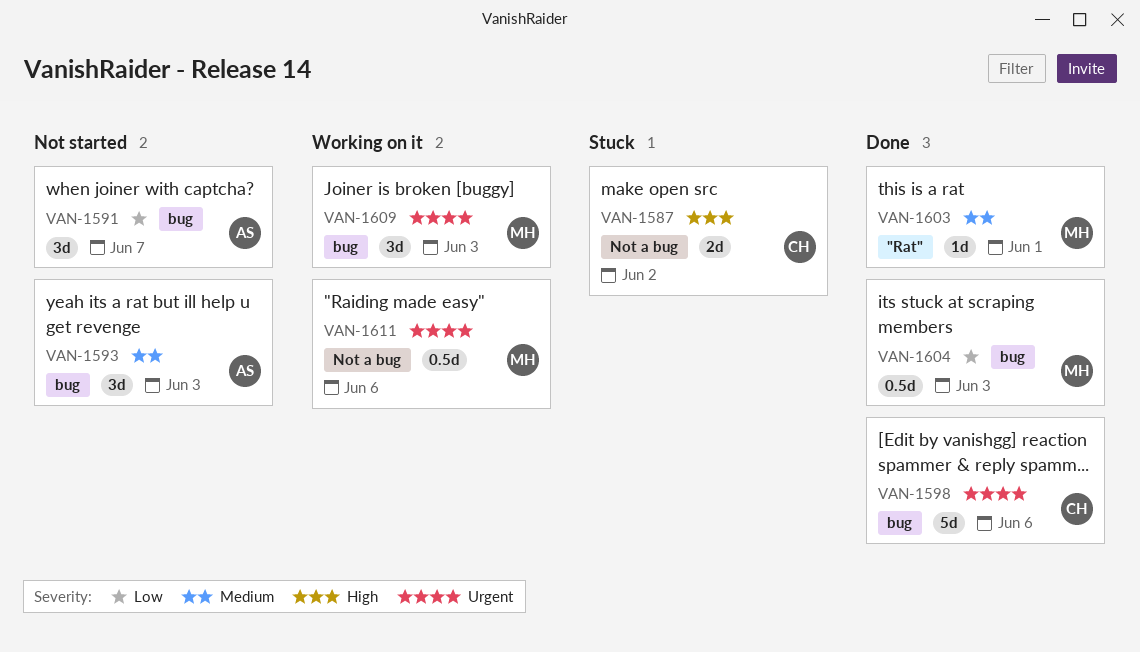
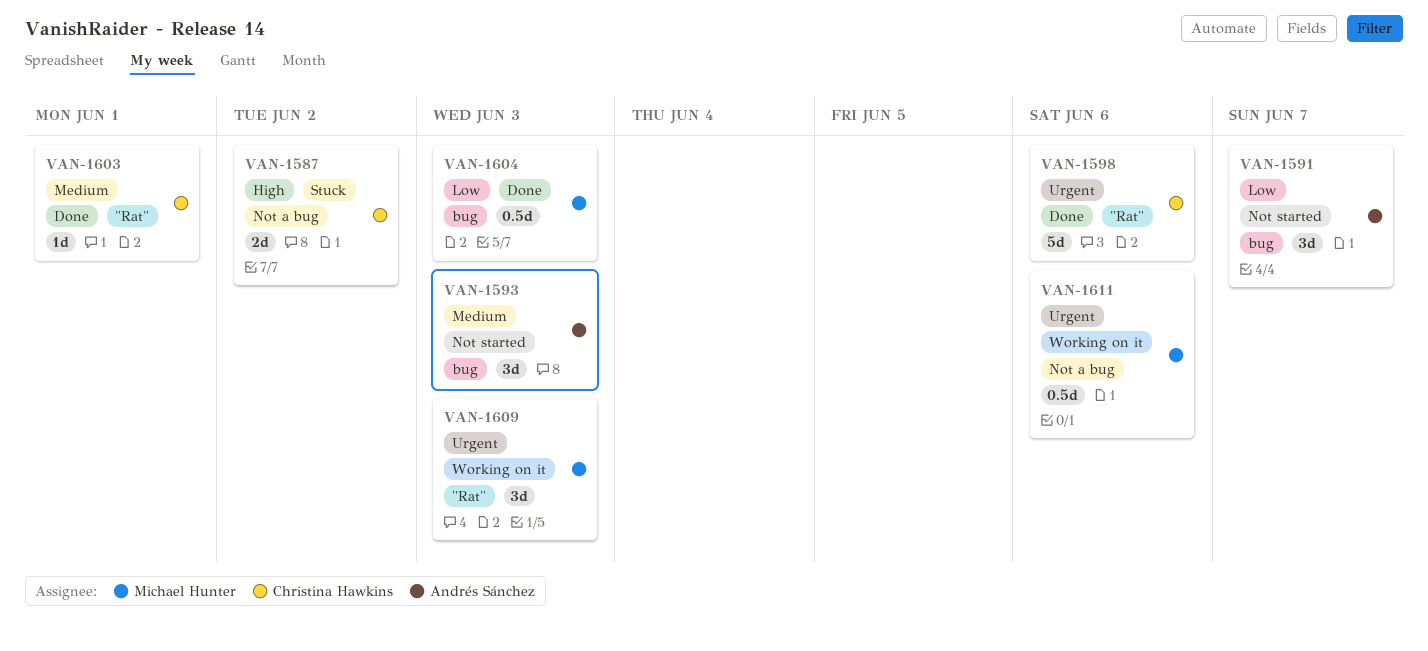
VAN-1598, label: bug -> "Rat"
VAN-1603, owner: Michael Hunter -> Christina Hawkins
VAN-1609, label: bug -> "Rat"

